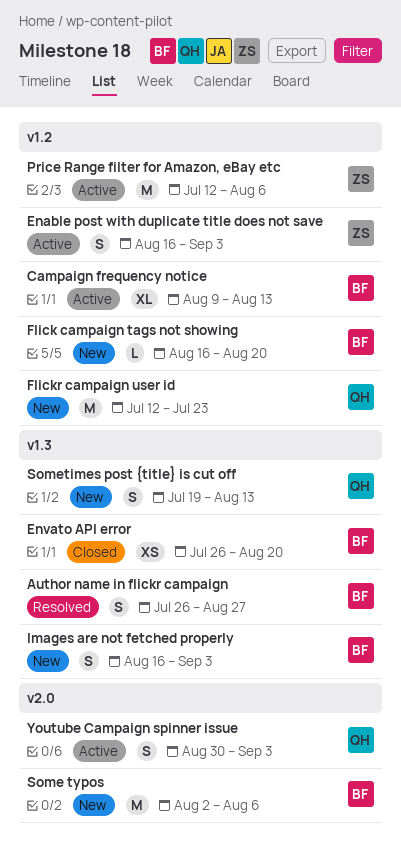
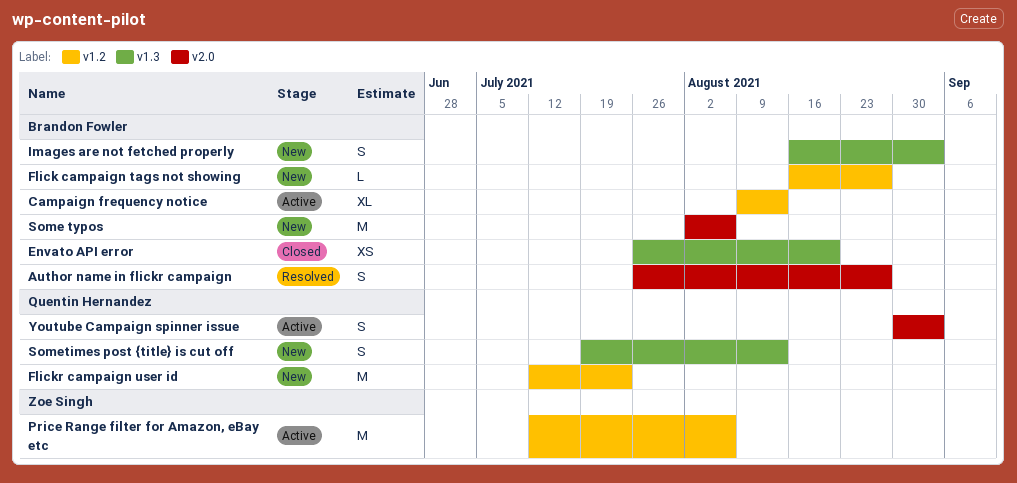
Author name in flickr campaign, label: v1.3 -> v2.0
Enable post with duplicate title does not save: present -> none
Flick campaign tags not showing, due: Aug 20 -> Aug 27

